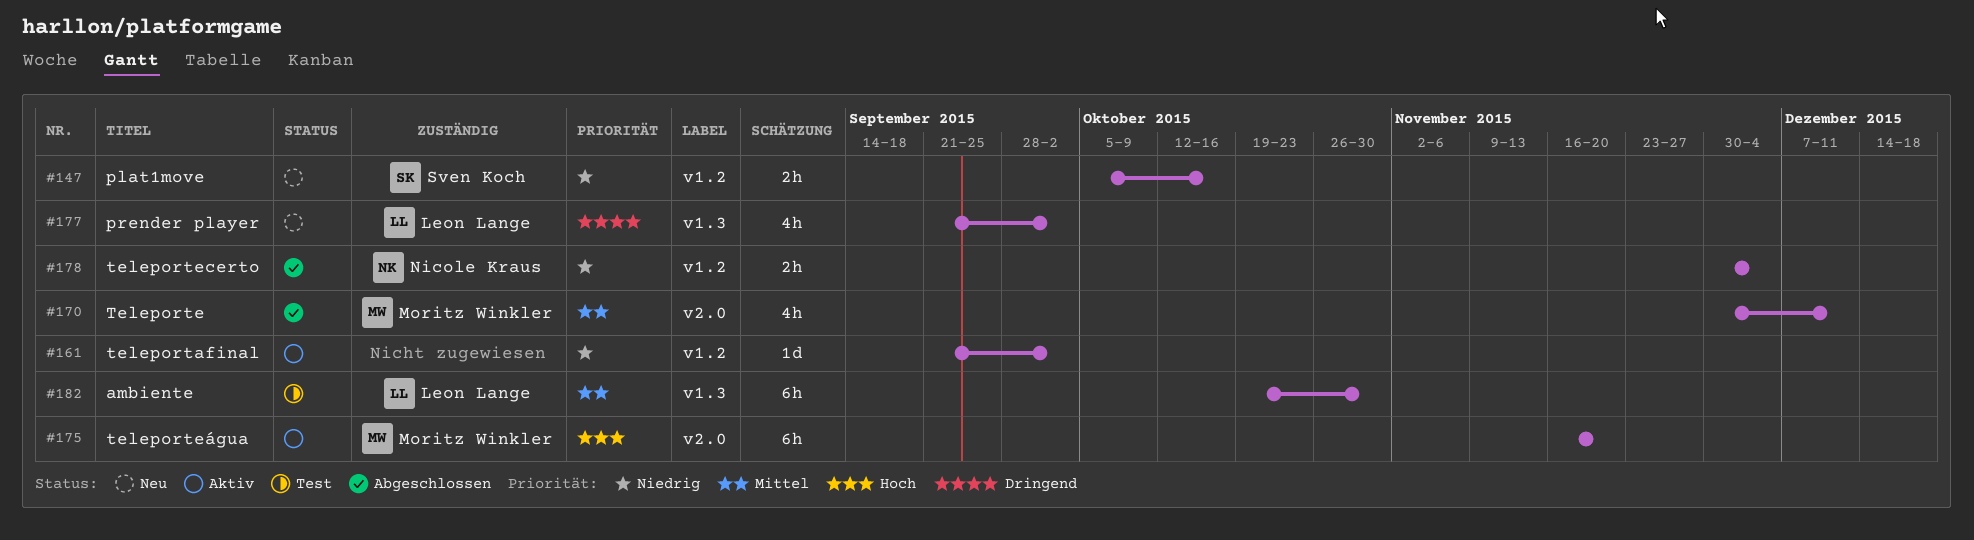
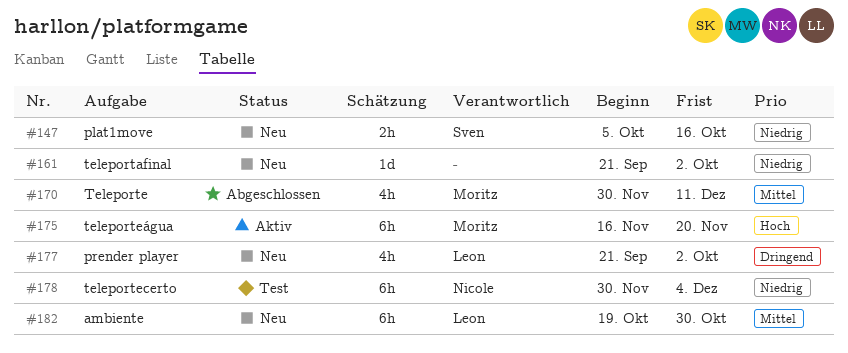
#161, status: Aktiv -> Neu
#178, status: Abgeschlossen -> Test
#178, estimate: 2h -> 6h
#182, status: Test -> Neu

